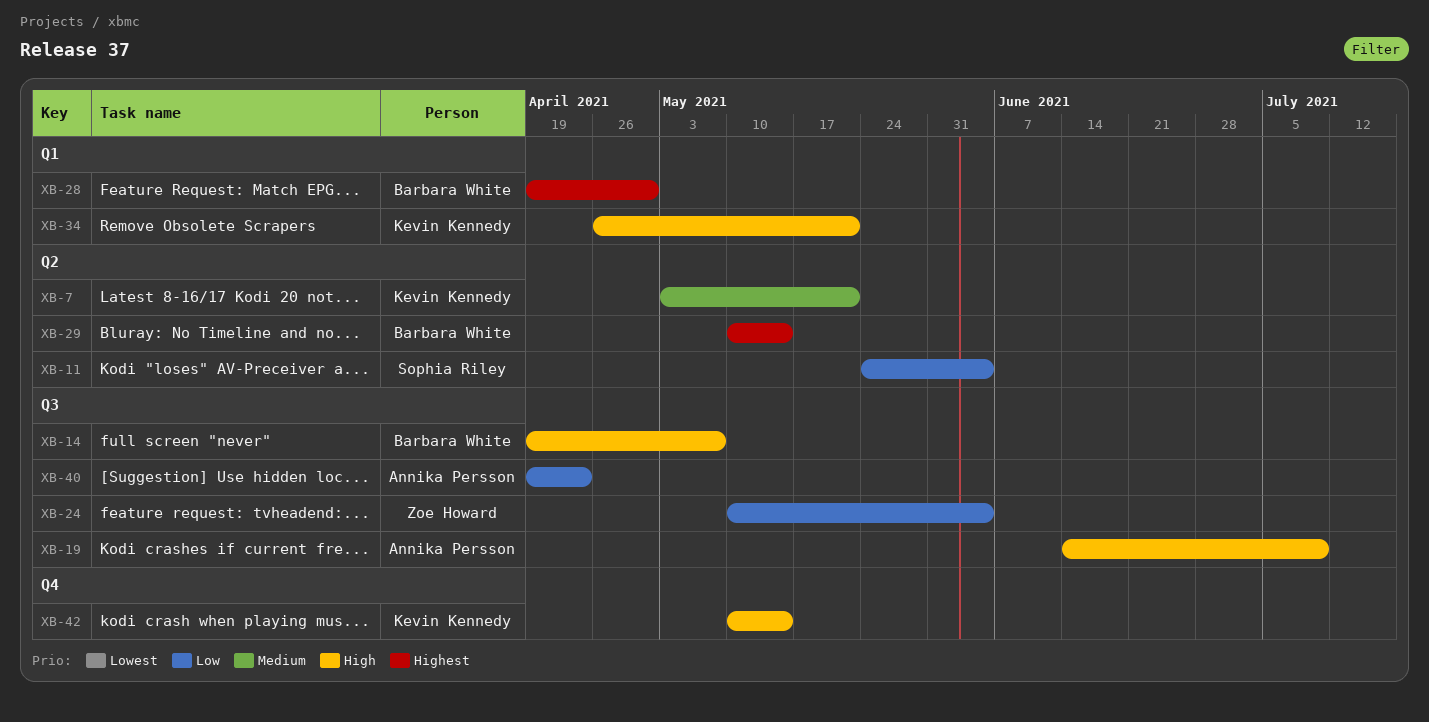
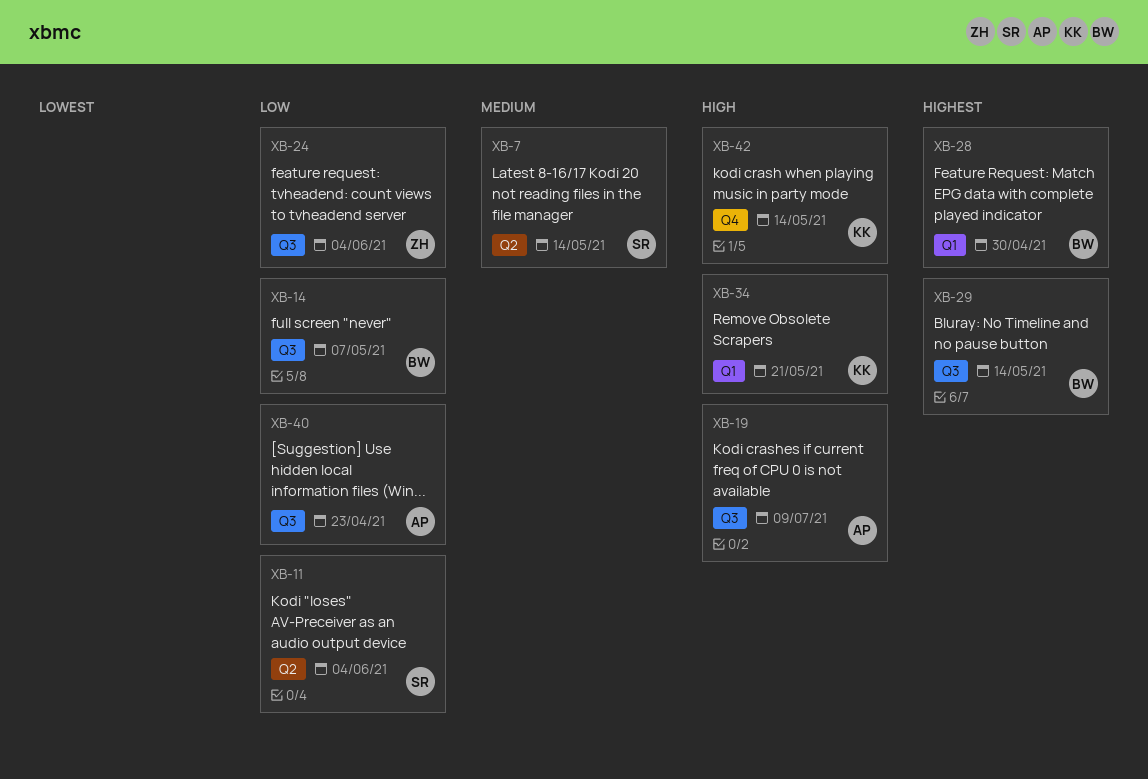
XB-7, owner: Kevin Kennedy -> Sophia Riley
XB-7, due: May 21 -> May 14
XB-14, priority: High -> Low
XB-29, label: Q2 -> Q3

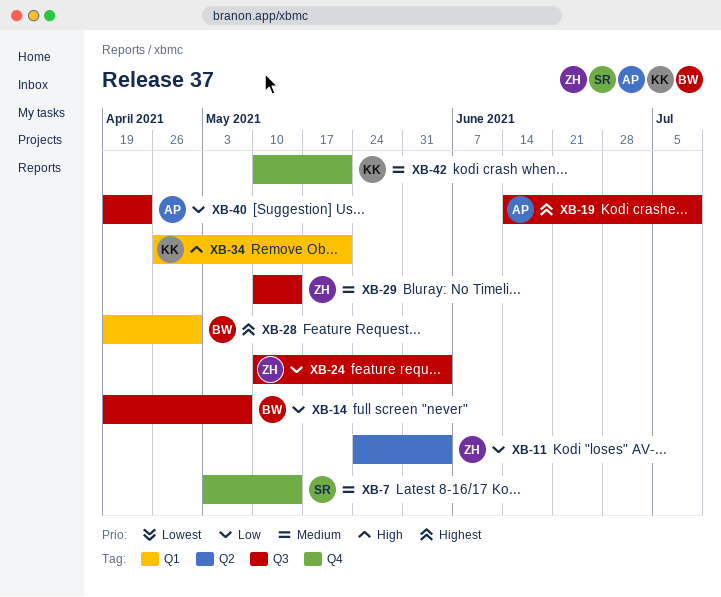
XB-7, label: Q2 -> Q4
XB-11, owner: SR -> ZH
XB-19, priority: High -> Highest
XB-29, owner: BW -> ZH
XB-29, priority: Highest -> Medium
XB-42, priority: High -> Medium
XB-42, due: May 14 -> May 21

